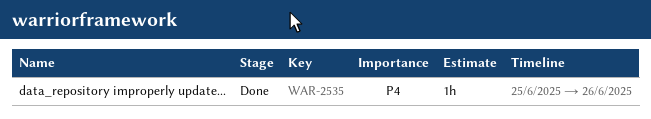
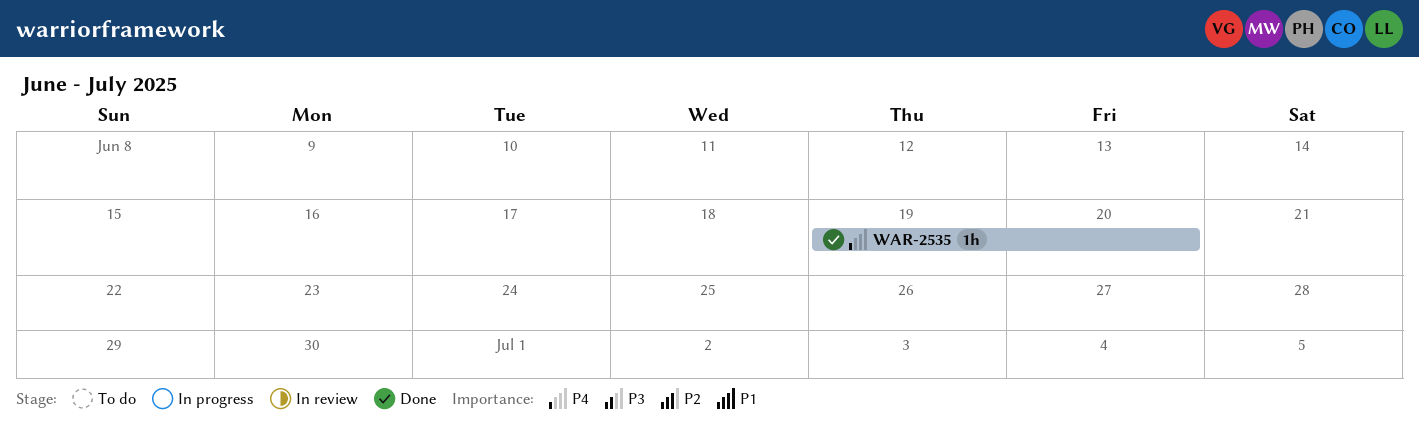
WAR-2535, start: Jun 25 -> Jun 19
WAR-2535, due: Jun 26 -> Jun 20

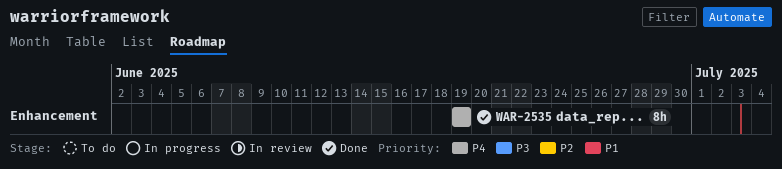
WAR-2535, estimate: 1h -> 8h
WAR-2535, due: Jun 20 -> Jun 19

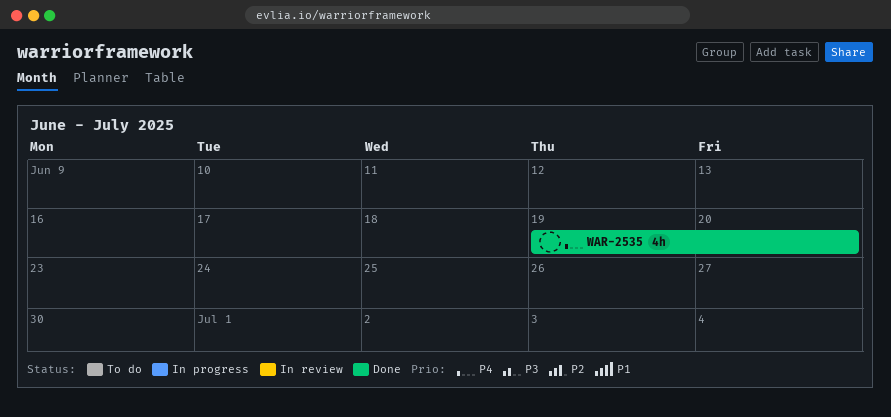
WAR-2535, estimate: 8h -> 4h
WAR-2535, due: Jun 19 -> Jun 20

